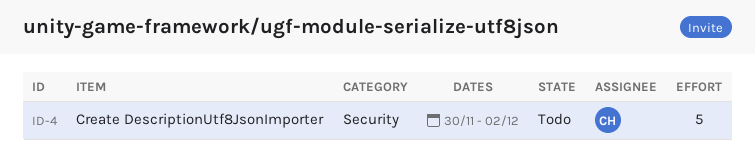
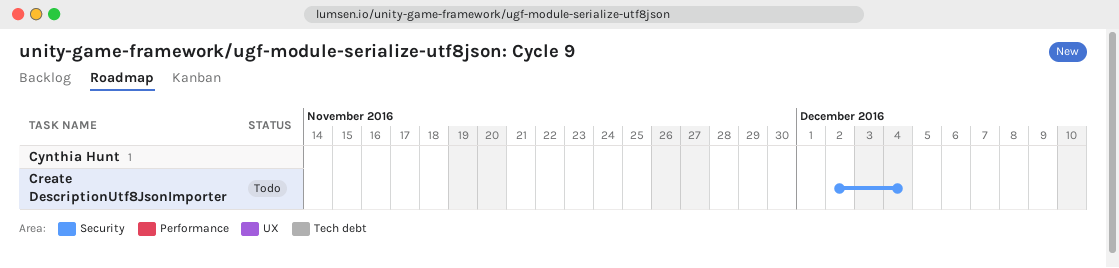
Create DescriptionUtf8JsonImporter, start: Nov 30 -> Dec 2
Create DescriptionUtf8JsonImporter, due: Dec 2 -> Dec 4

